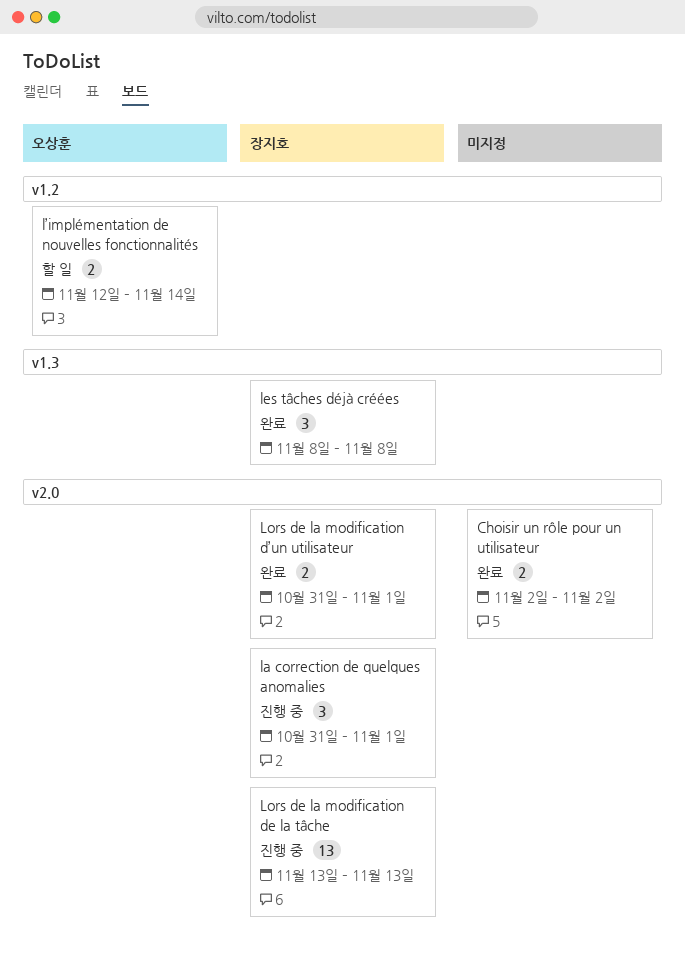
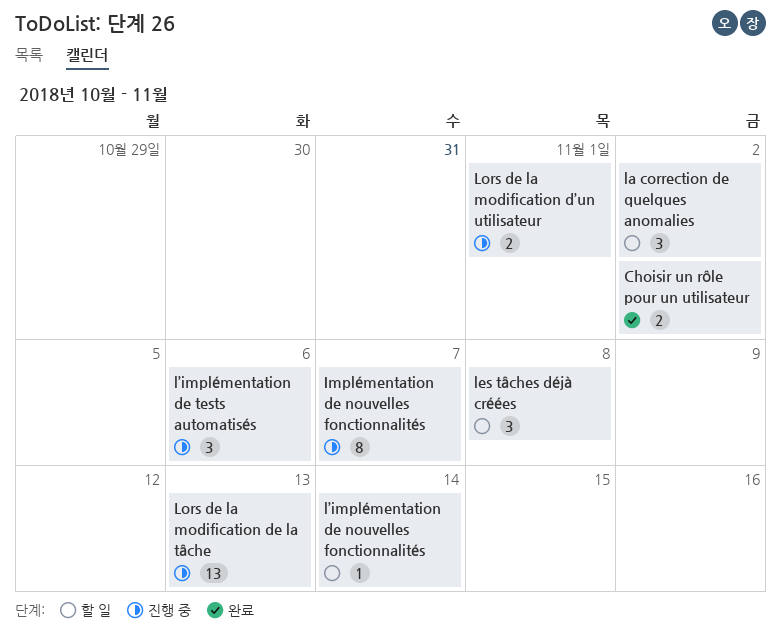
Implémentation de nouvelles fonctionnalités: none -> present
la correction de quelques anomalies, status: 진행 중 -> 할 일
la correction de quelques anomalies, due: Nov 1 -> Nov 2
les tâches déjà créées, status: 완료 -> 할 일
Lors de la modification d’un utilisateur, status: 완료 -> 진행 중
l’implémentation de nouvelles fonctionnalités, estimate: 2 -> 1
l’implémentation de tests automatisés: none -> present

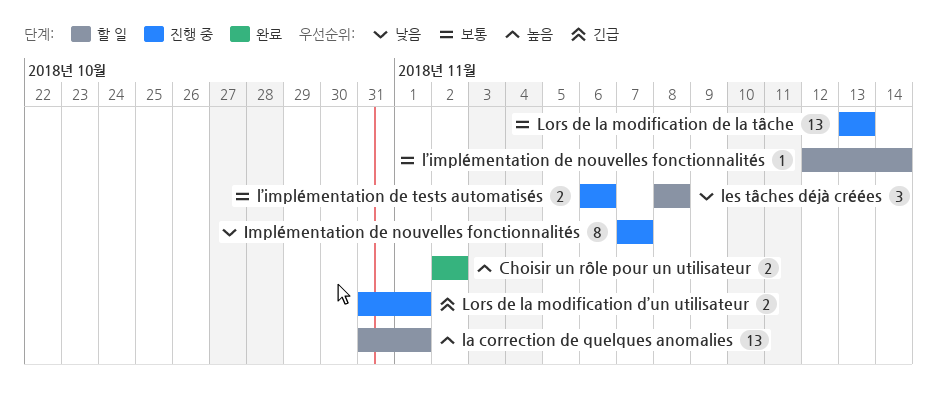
la correction de quelques anomalies, estimate: 3 -> 13
la correction de quelques anomalies, due: Nov 2 -> Nov 1
l’implémentation de tests automatisés, estimate: 3 -> 2

